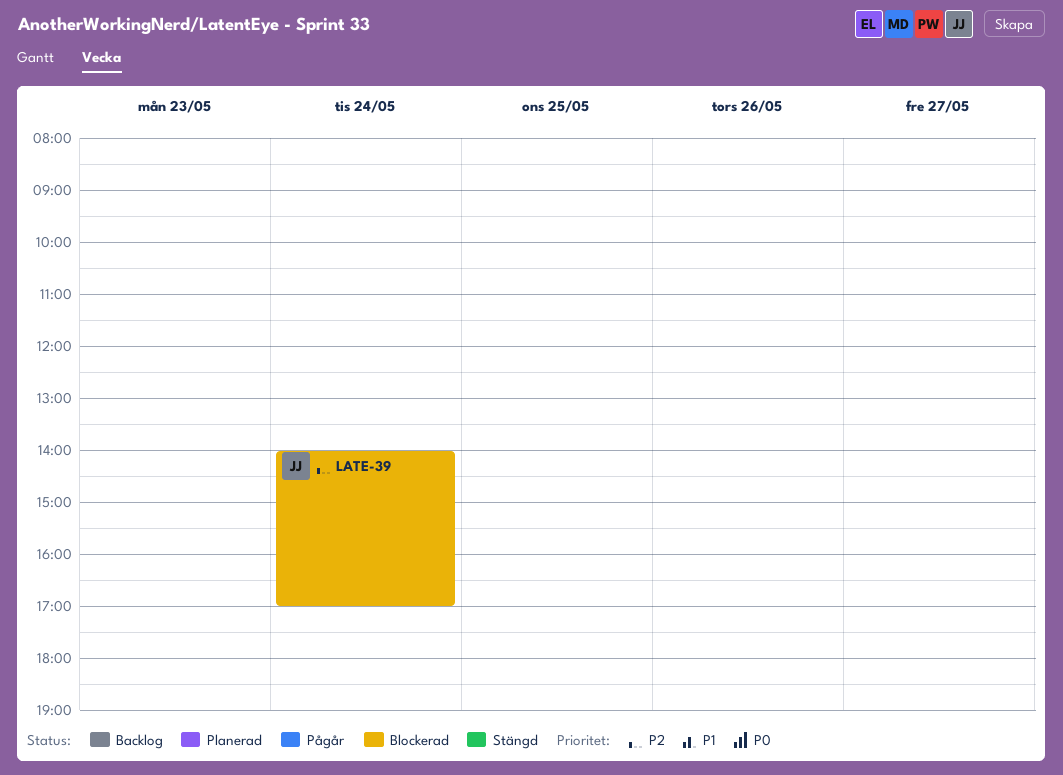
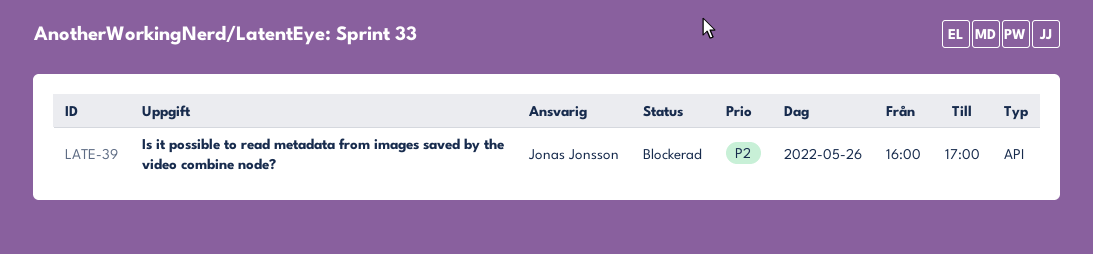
LATE-39, day: May 24 -> May 26
LATE-39, begins: 14:00 -> 16:00

